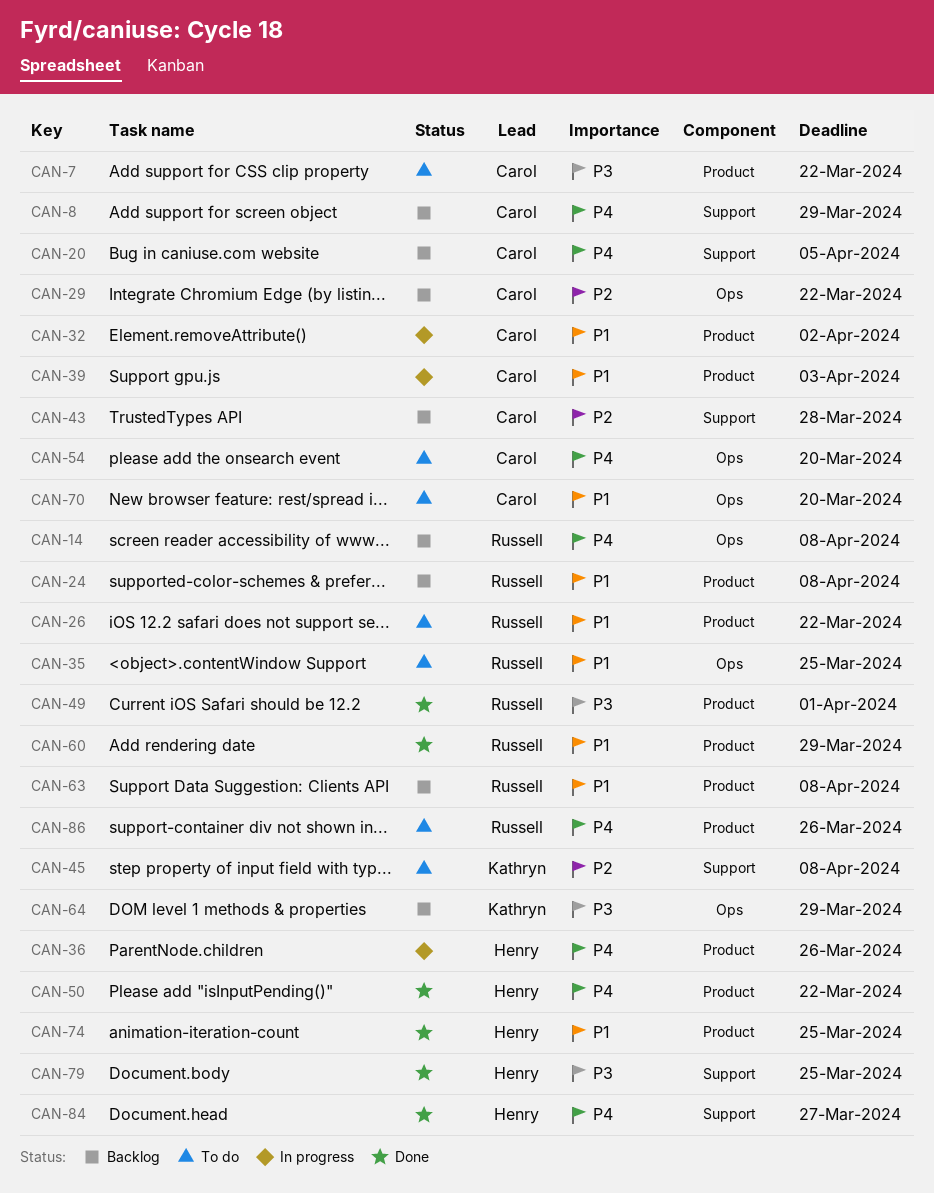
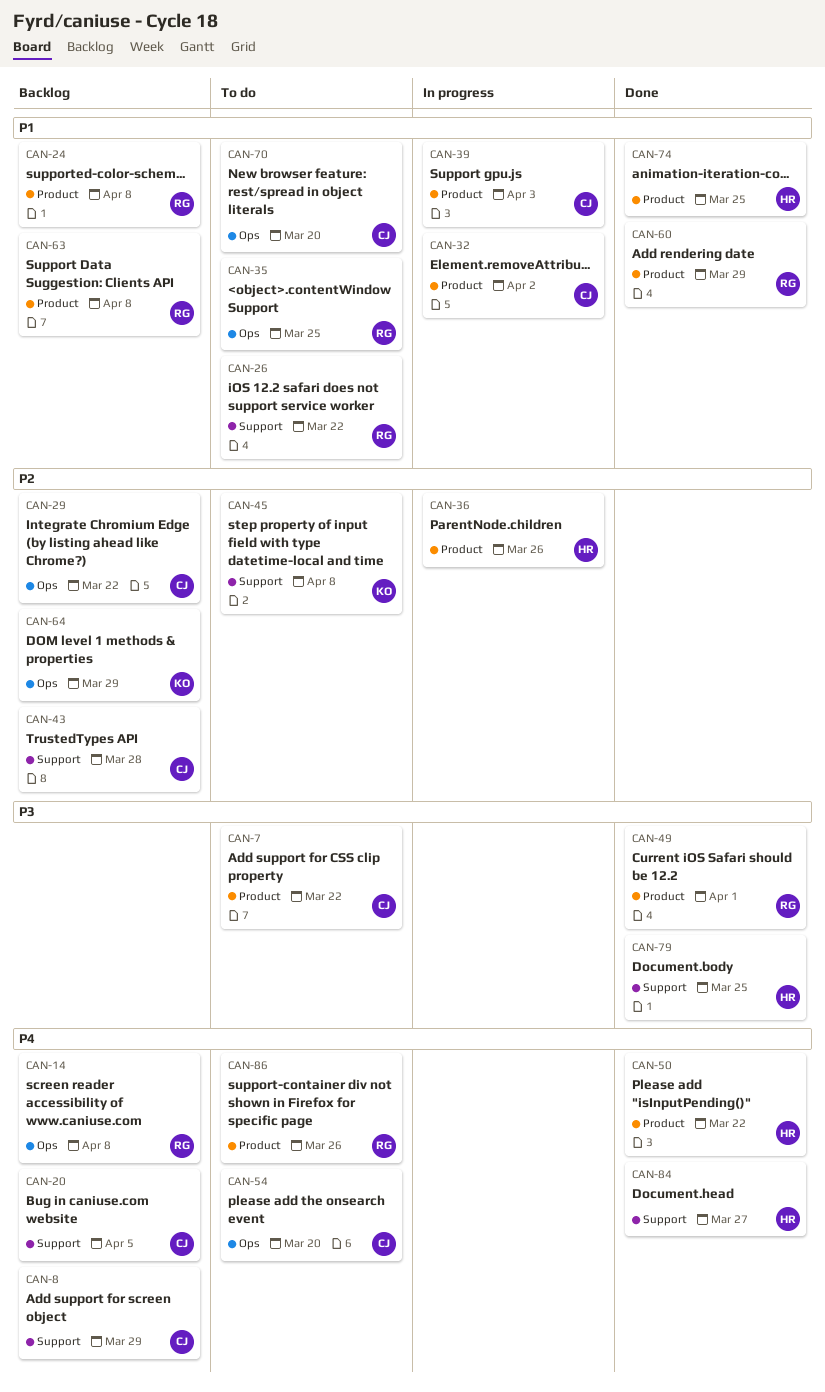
CAN-26, label: Product -> Support
CAN-36, priority: P4 -> P2
CAN-64, priority: P3 -> P2

